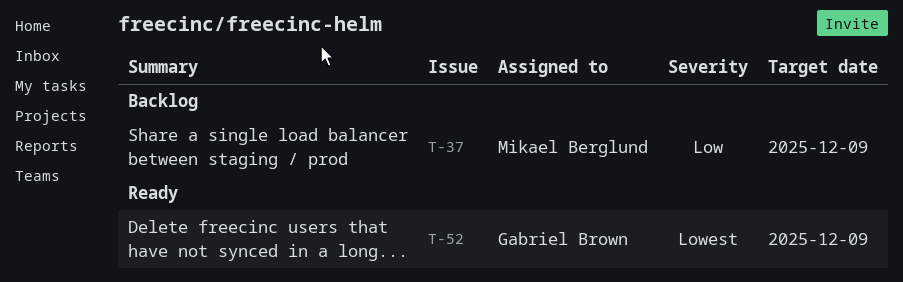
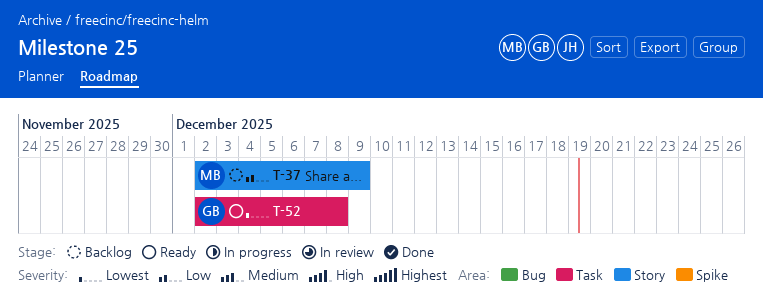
T-52, due: Dec 9 -> Dec 8

